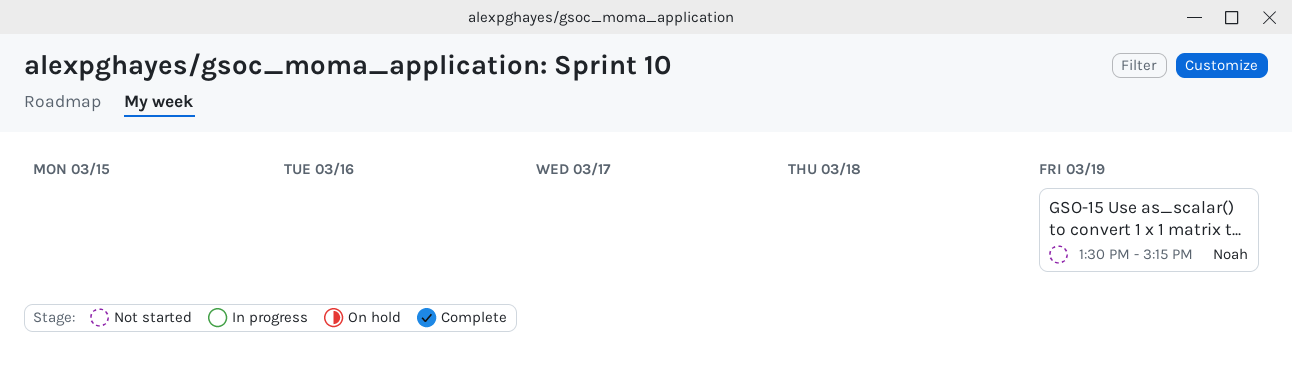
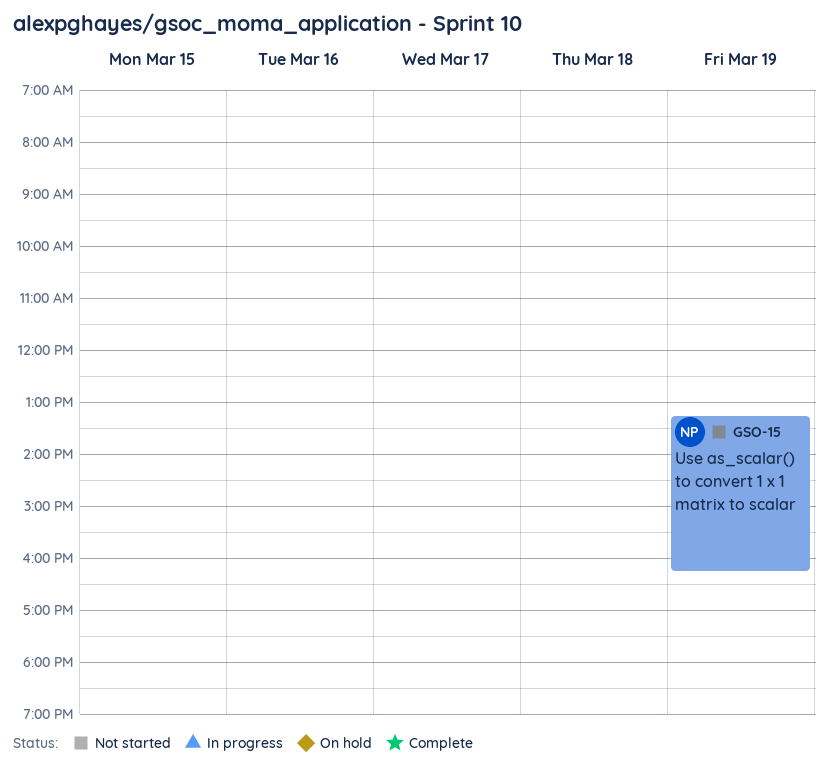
GSO-15, begins: 13:30 -> 13:15
GSO-15, ends: 15:15 -> 16:15

